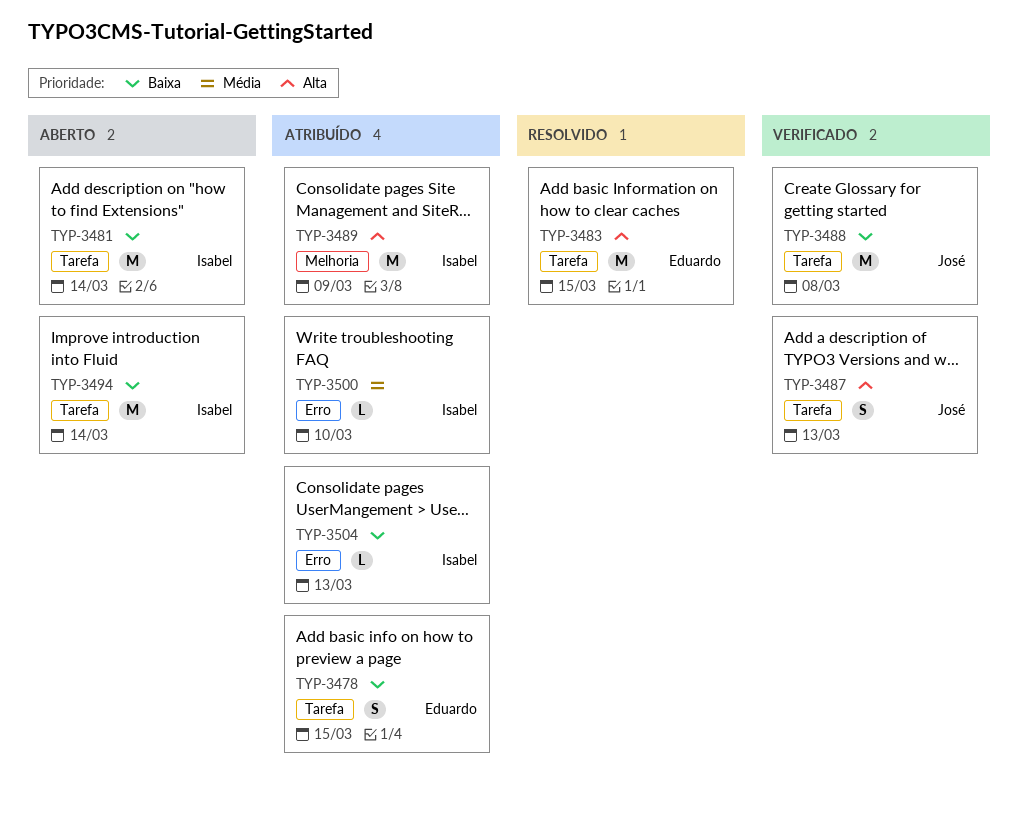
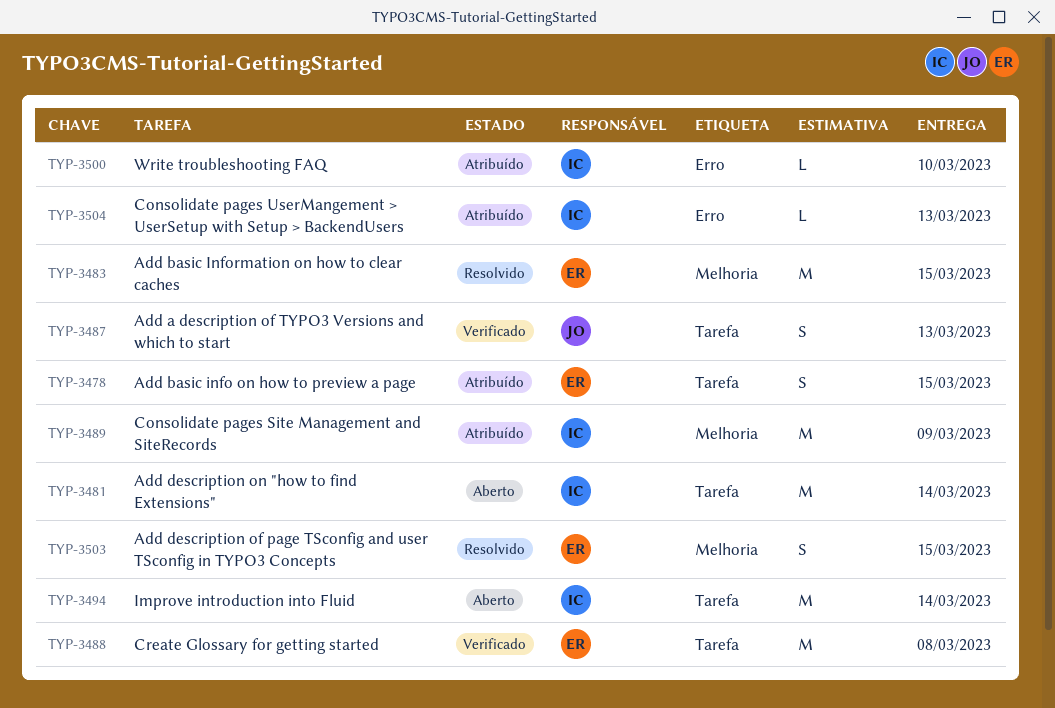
TYP-3483, label: Tarefa -> Melhoria
TYP-3488, owner: José -> Eduardo
TYP-3503: none -> present

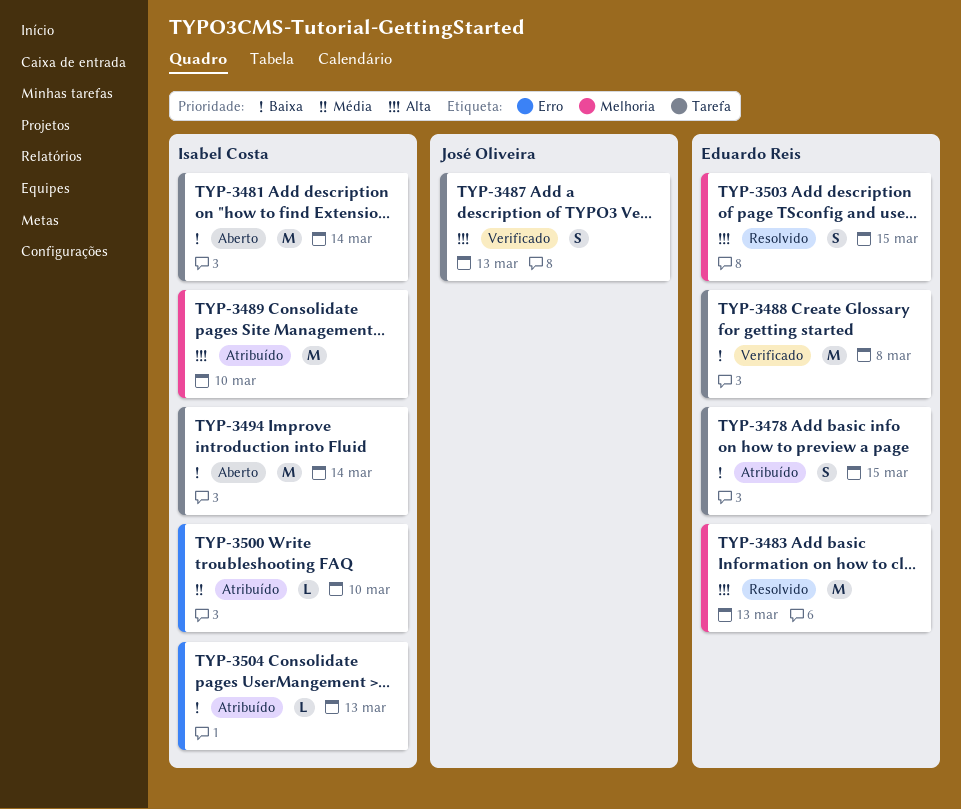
TYP-3483, due: Mar 15 -> Mar 13
TYP-3489, due: Mar 9 -> Mar 10

